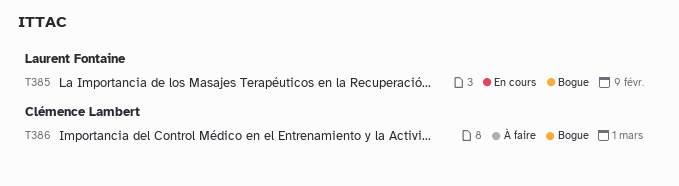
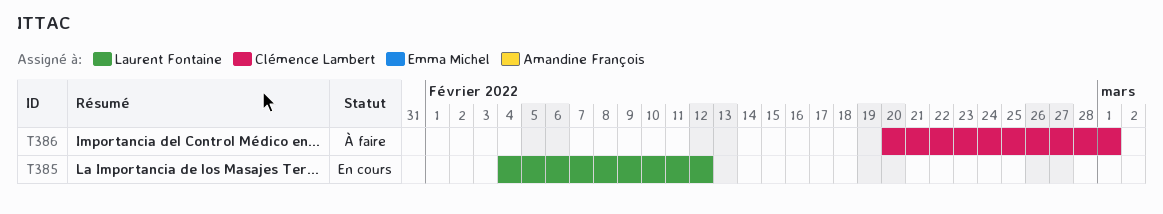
T385, due: Feb 9 -> Feb 12

